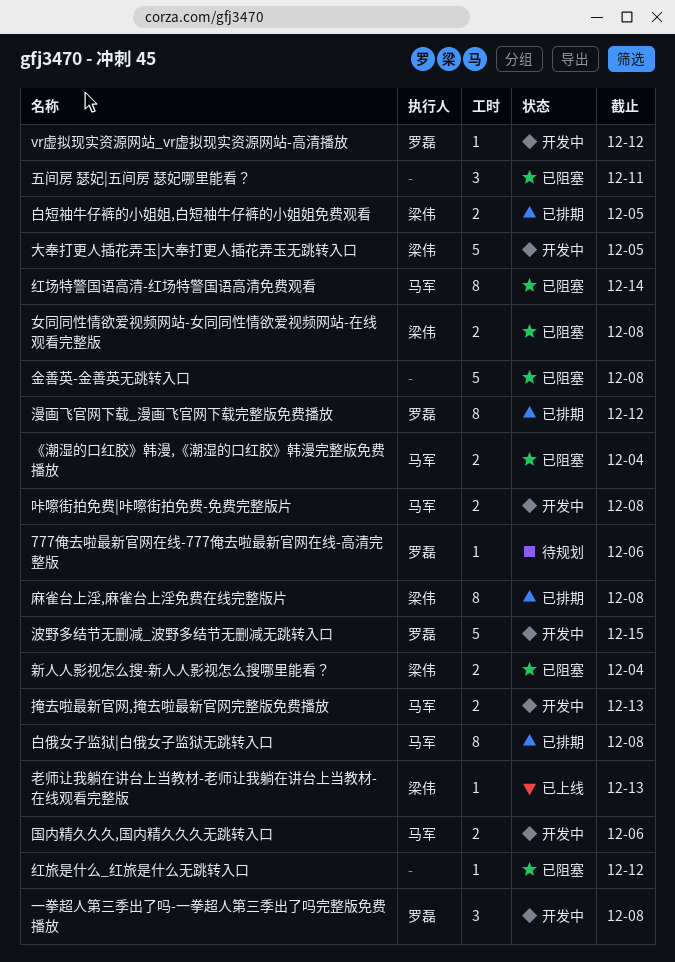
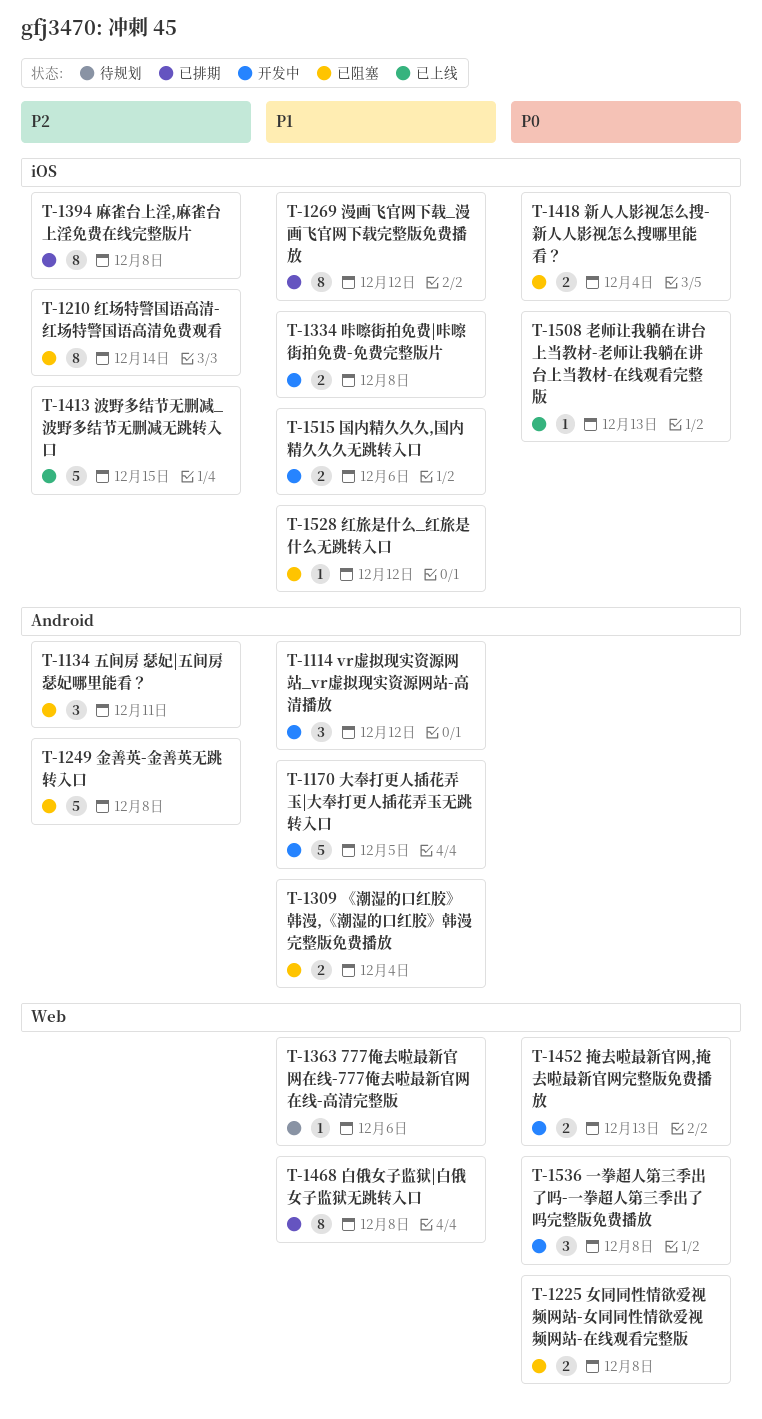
vr虚拟现实资源网站_vr虚拟现实资源网站-高清播放, estimate: 1 -> 3
波野多结节无删减_波野多结节无删减无跳转入口, status: 开发中 -> 已上线
白短袖牛仔裤的小姐姐,白短袖牛仔裤的小姐姐免费观看: present -> none

